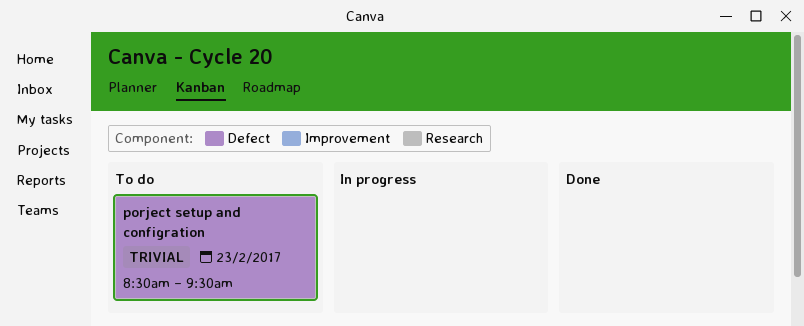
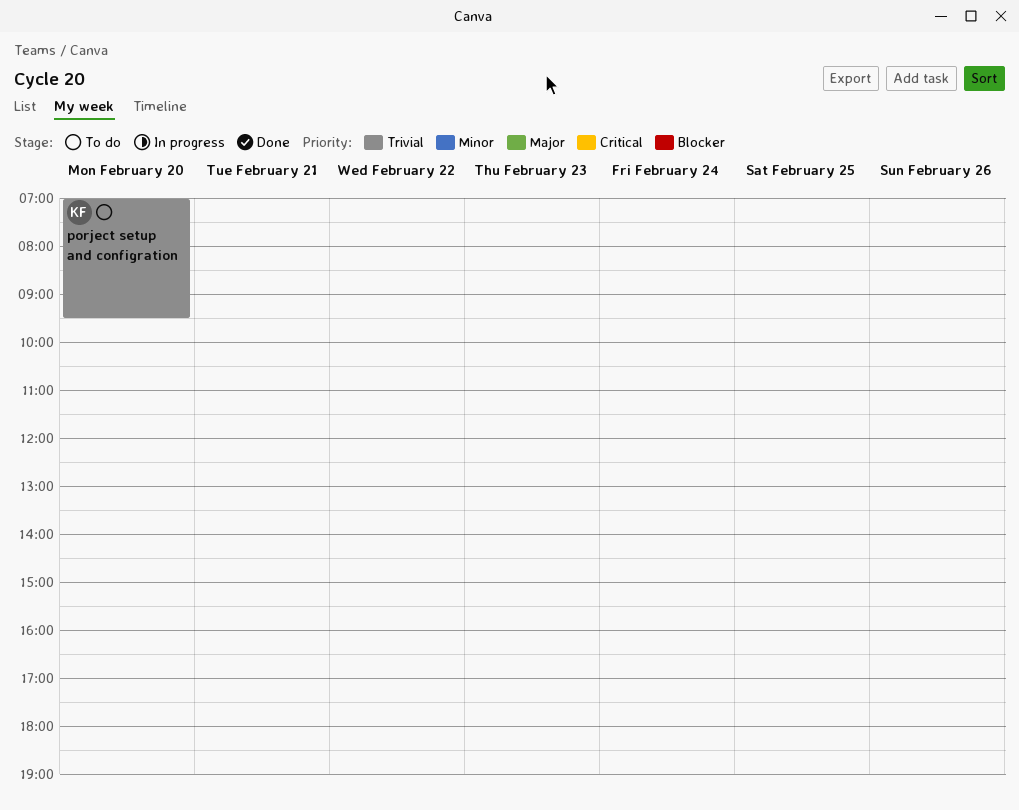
porject setup and configration, day: Feb 23 -> Feb 20
porject setup and configration, begins: 08:30 -> 07:00

